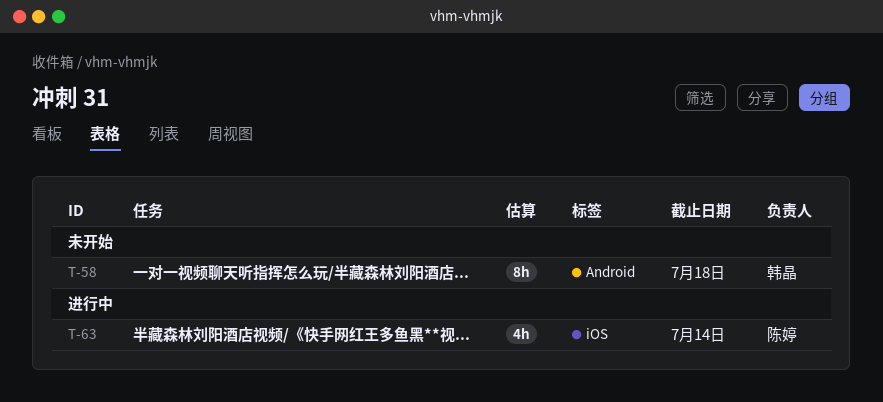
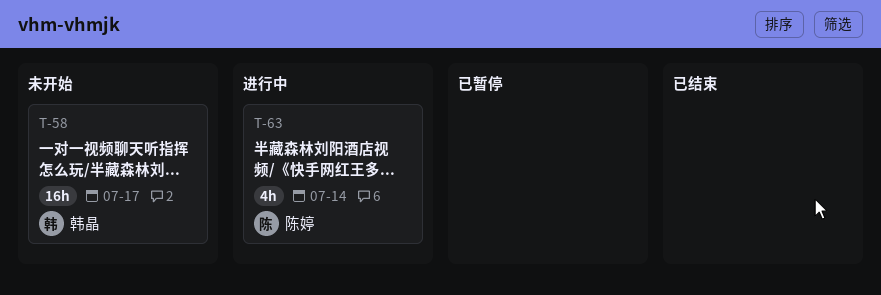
T-58, estimate: 8h -> 16h
T-58, due: Jul 18 -> Jul 17

